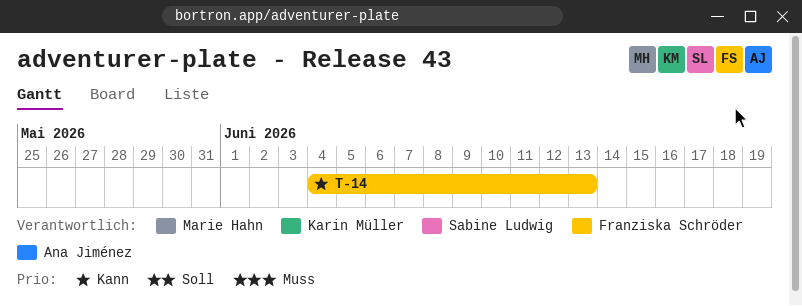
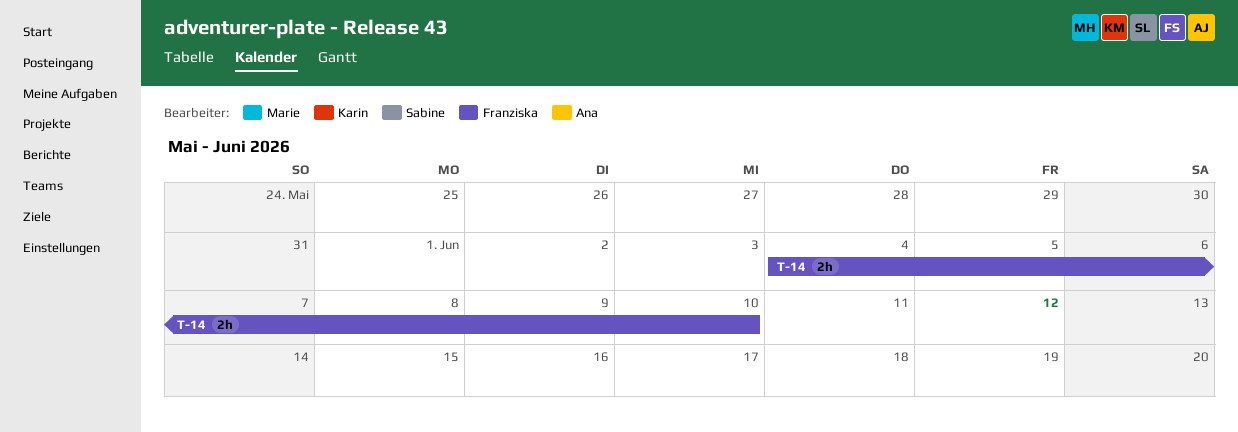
T-14, due: Jun 13 -> Jun 10

